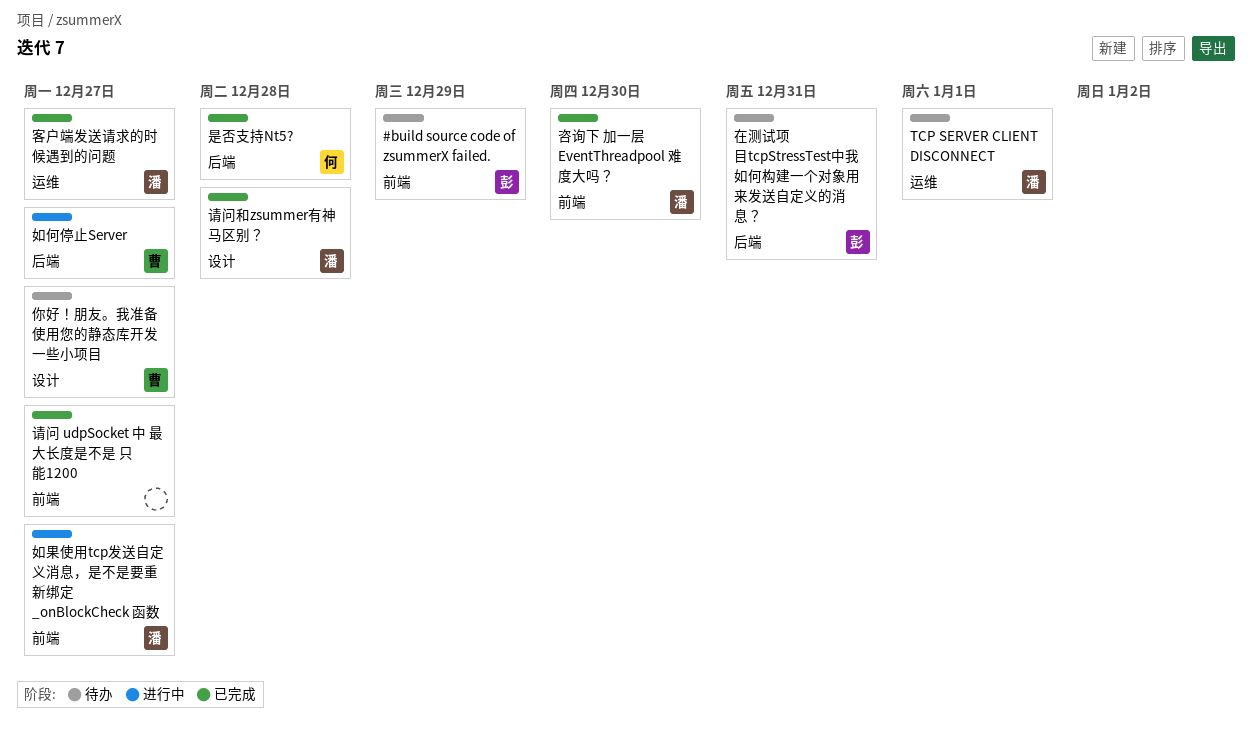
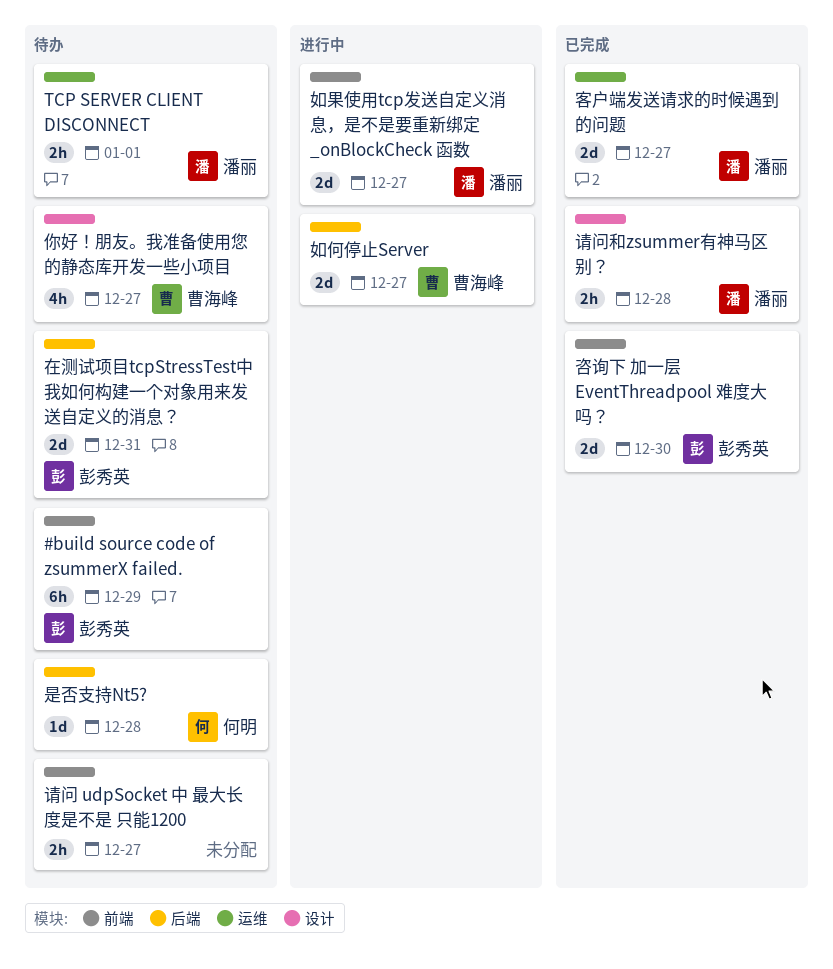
咨询下 加一层 EventThreadpool 难度大吗？, owner: 潘丽 -> 彭秀英
是否支持Nt5?, status: 已完成 -> 待办
请问 udpSocket 中 最大长度是不是 只能1200, status: 已完成 -> 待办

